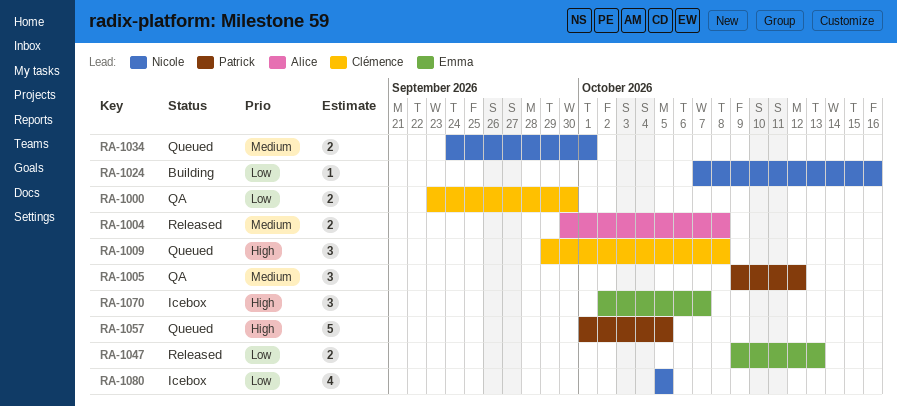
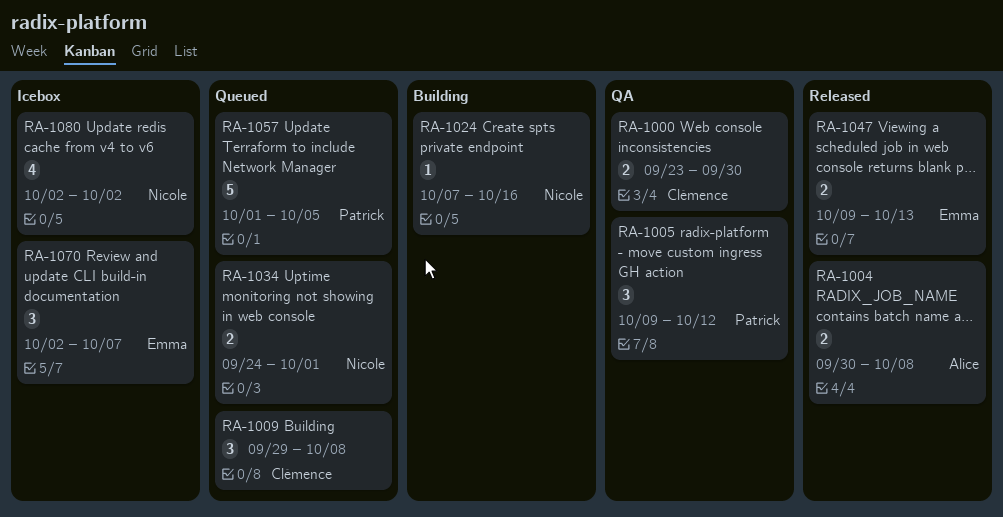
RA-1080, start: Oct 5 -> Oct 2
RA-1080, due: Oct 5 -> Oct 2

